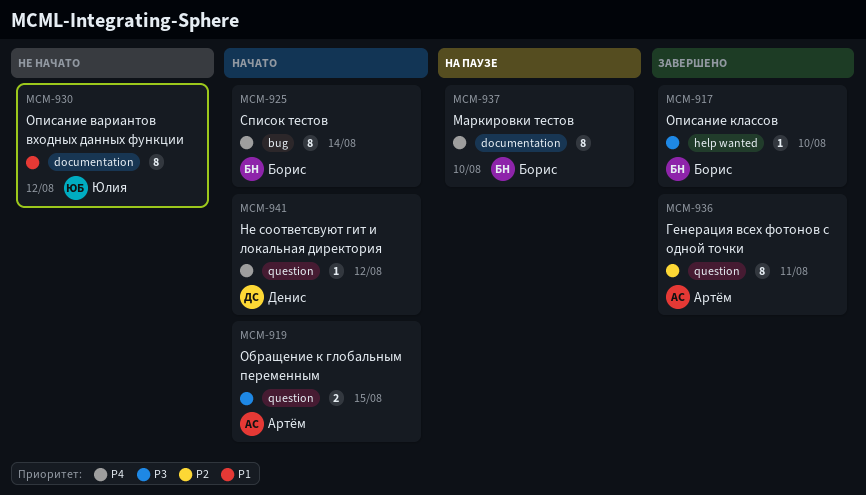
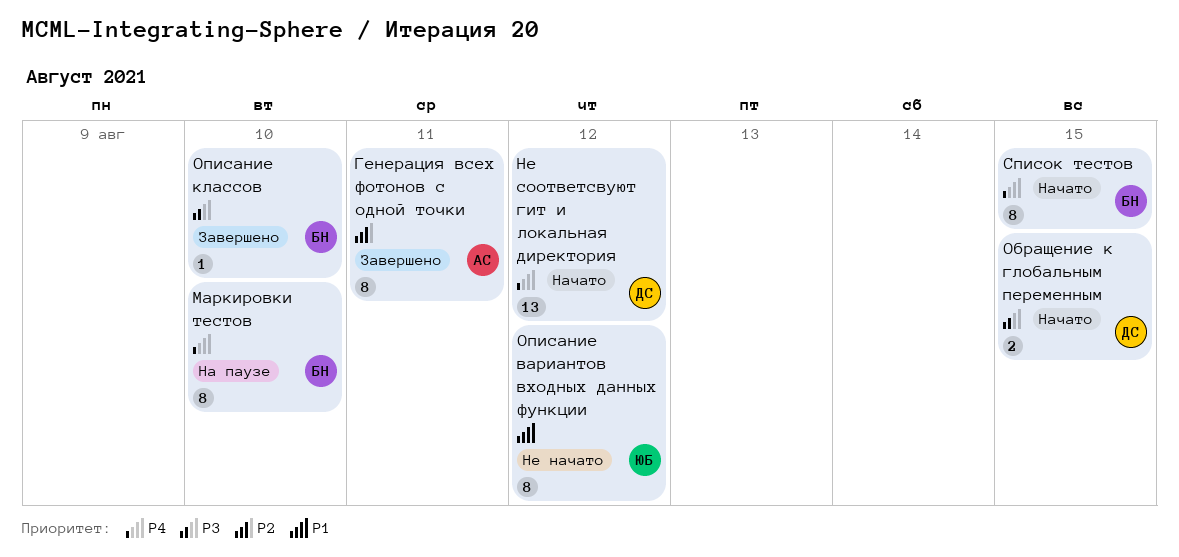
Не соответсвуют гит и локальная директория, estimate: 1 -> 13
Обращение к глобальным переменным, owner: Артём -> Денис
Список тестов, due: Aug 14 -> Aug 15

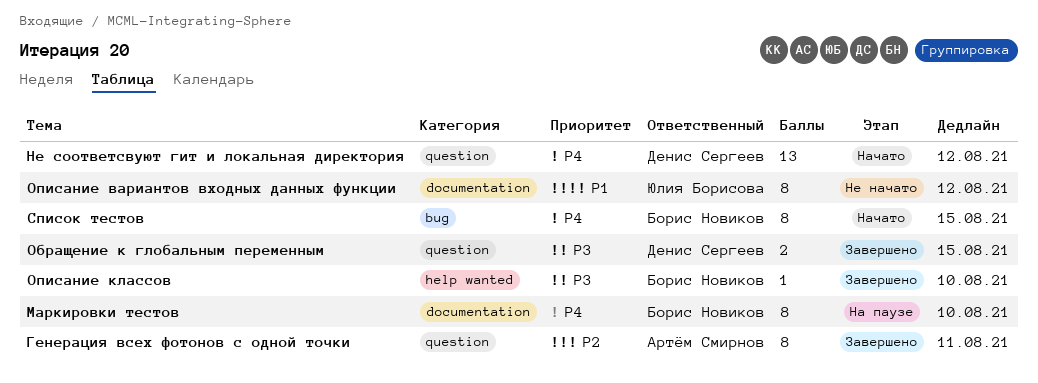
Обращение к глобальным переменным, status: Начато -> Завершено

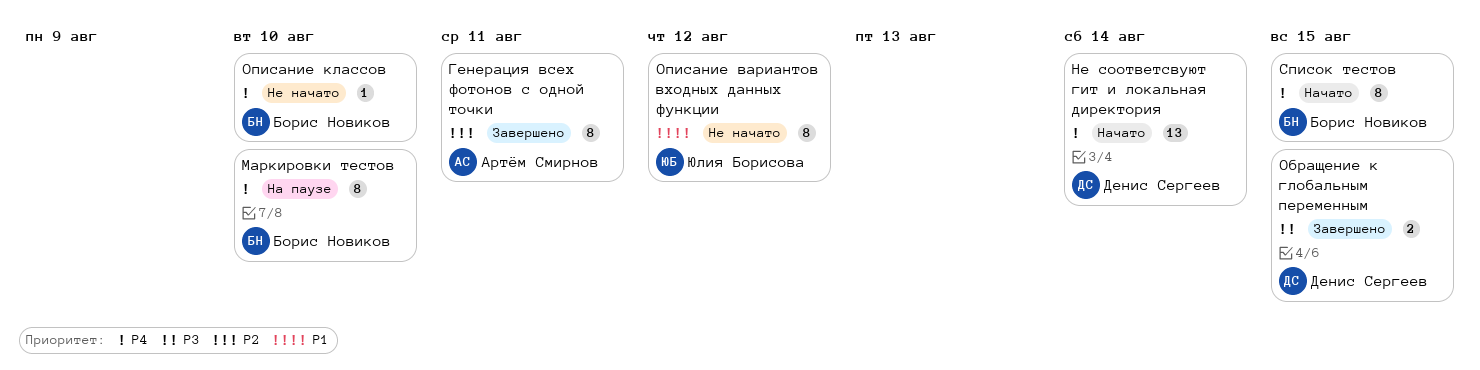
Не соответсвуют гит и локальная директория, due: Aug 12 -> Aug 14
Описание классов, status: Завершено -> Не начато
Описание классов, priority: P3 -> P4

